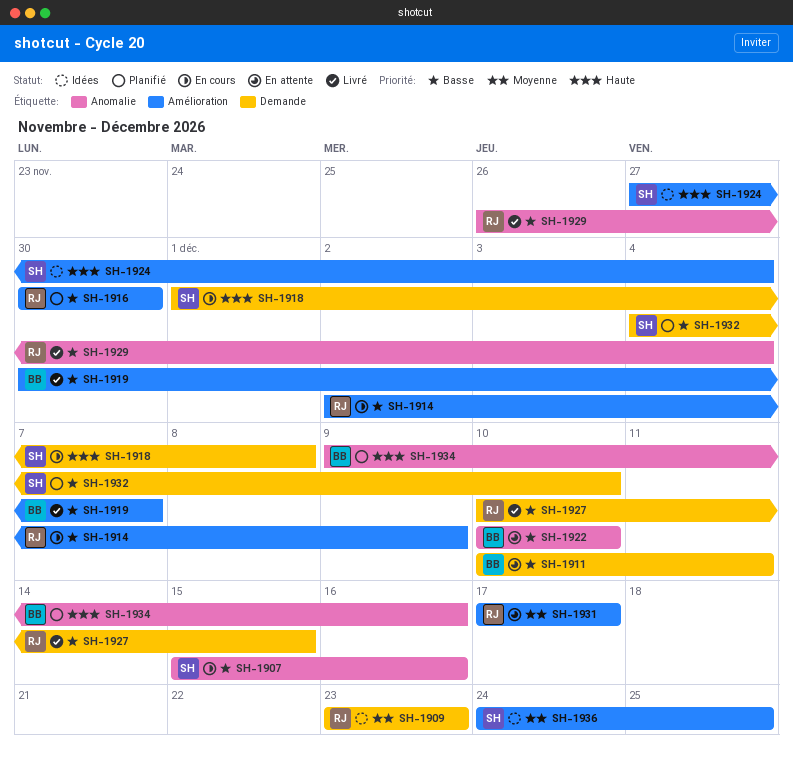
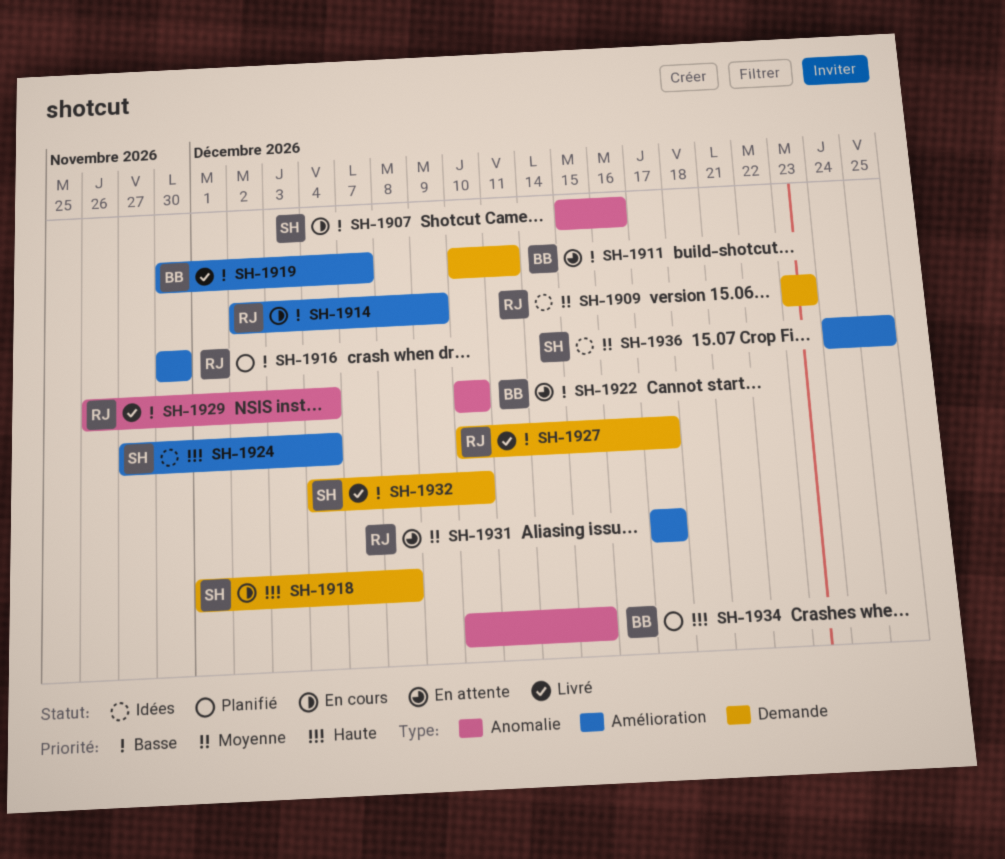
SH-1927, due: Dec 15 -> Dec 17
SH-1932, status: Planifié -> Livré
SH-1934, start: Dec 9 -> Dec 10
SH-1934, due: Dec 16 -> Dec 15

